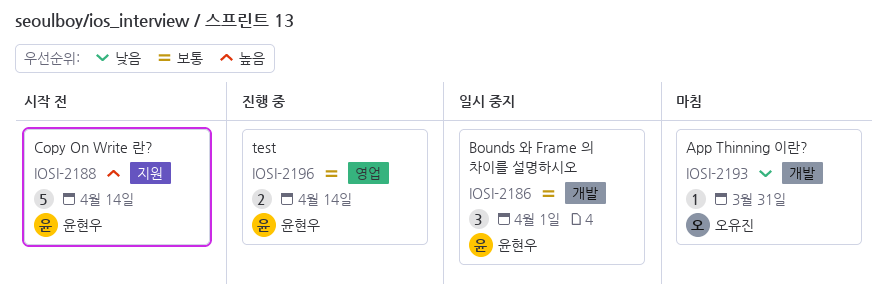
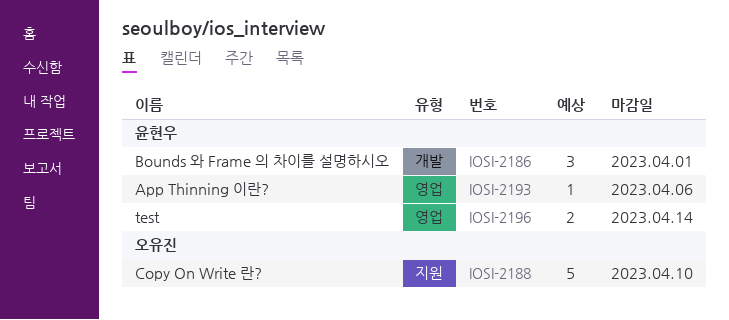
IOSI-2188, owner: 윤현우 -> 오유진
IOSI-2188, due: Apr 14 -> Apr 10
IOSI-2193, owner: 오유진 -> 윤현우
IOSI-2193, label: 개발 -> 영업
IOSI-2193, due: Mar 31 -> Apr 6

